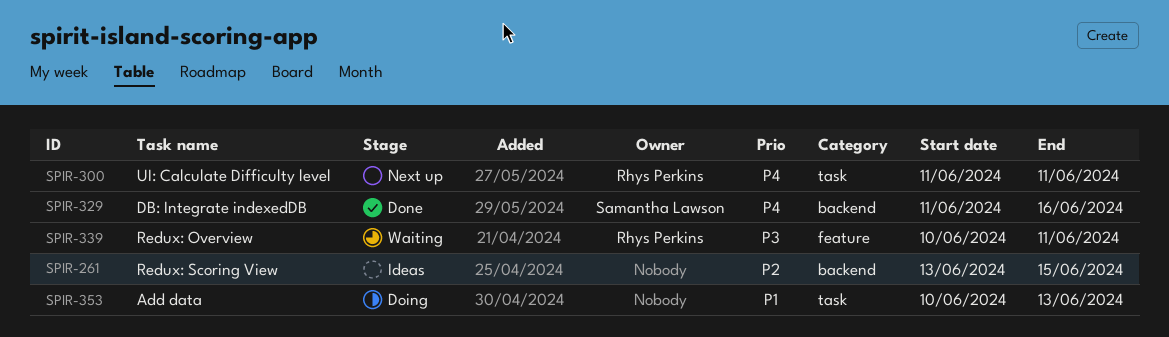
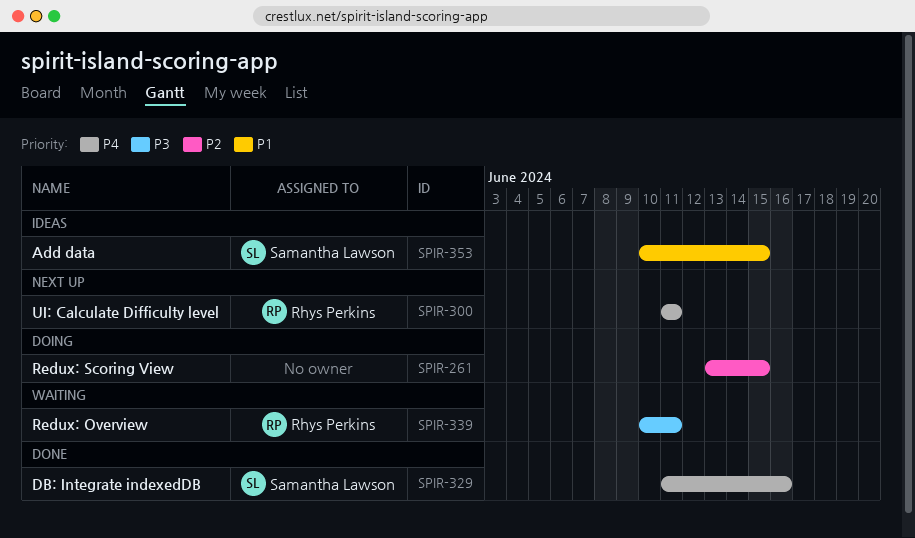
SPIR-261, status: Ideas -> Doing
SPIR-353, status: Doing -> Ideas
SPIR-353, owner: none -> Samantha Lawson
SPIR-353, due: Jun 13 -> Jun 15

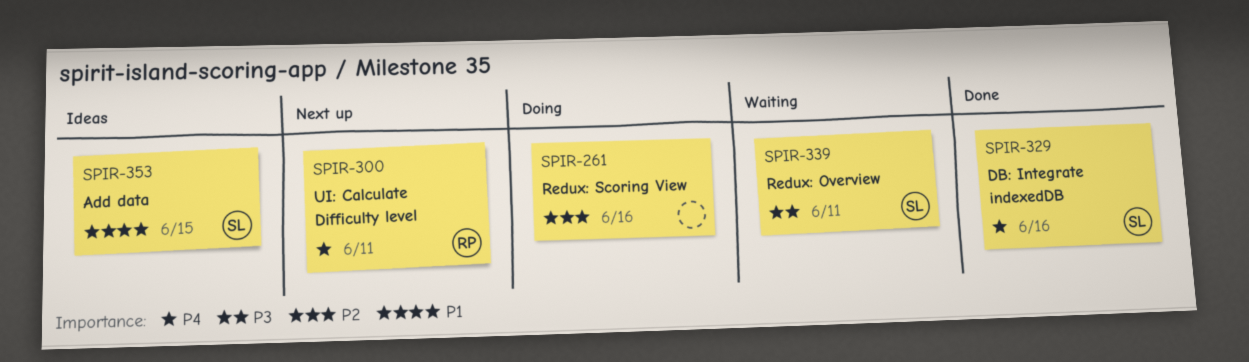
SPIR-261, due: Jun 15 -> Jun 16
SPIR-339, owner: Rhys Perkins -> Samantha Lawson

